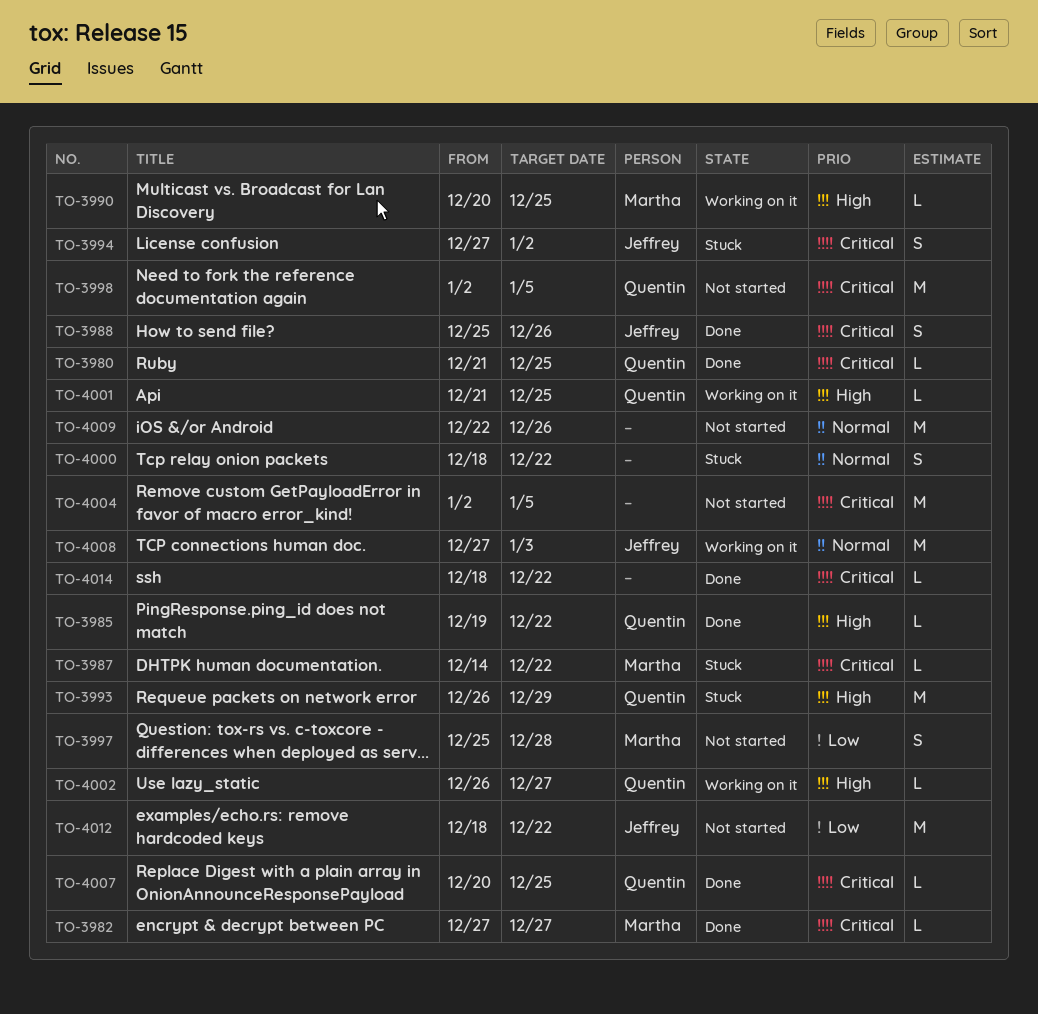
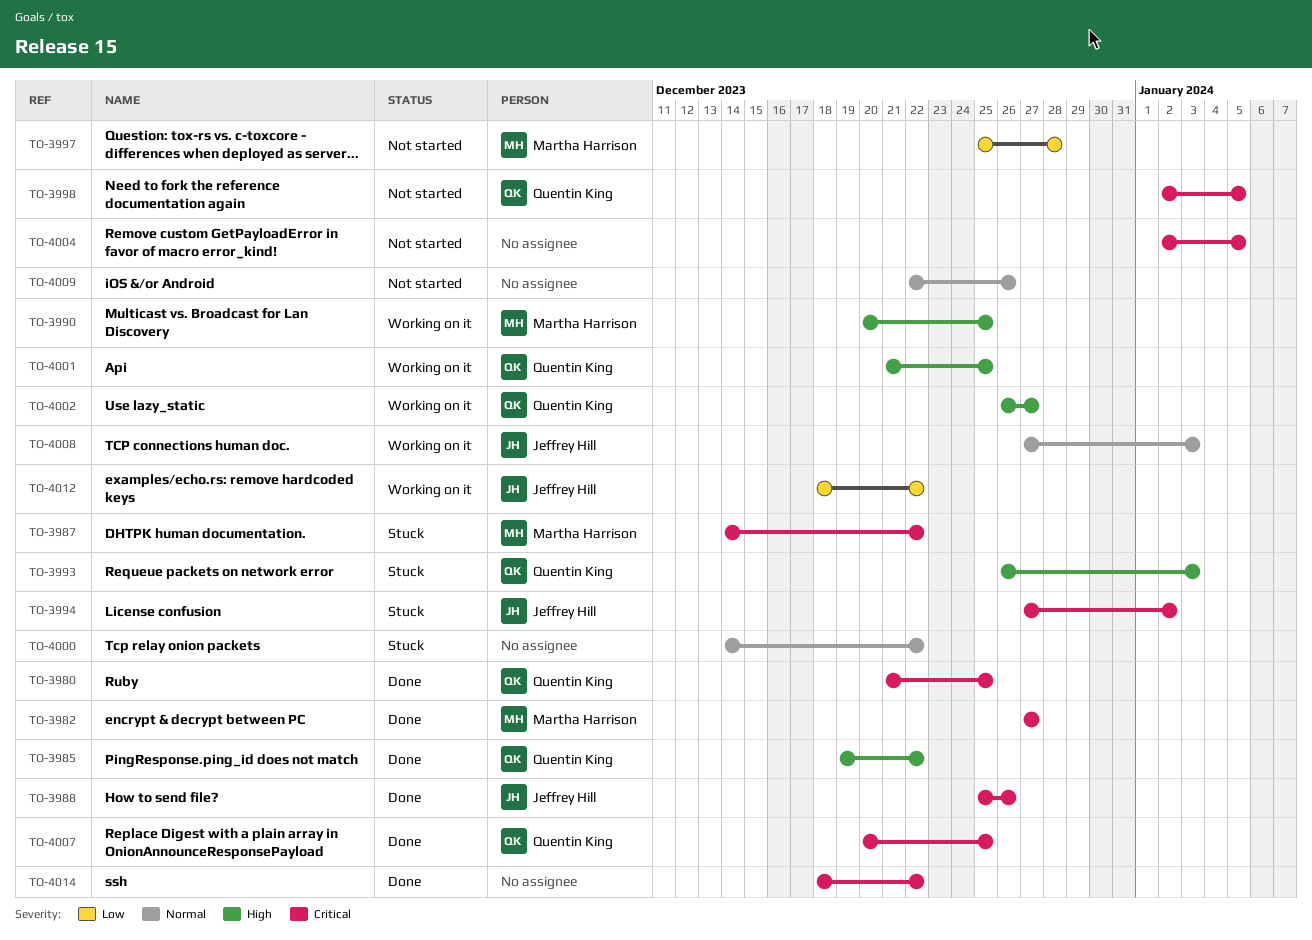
TO-3993, due: Dec 29 -> Jan 3
TO-4000, start: Dec 18 -> Dec 14
TO-4012, status: Not started -> Working on it

